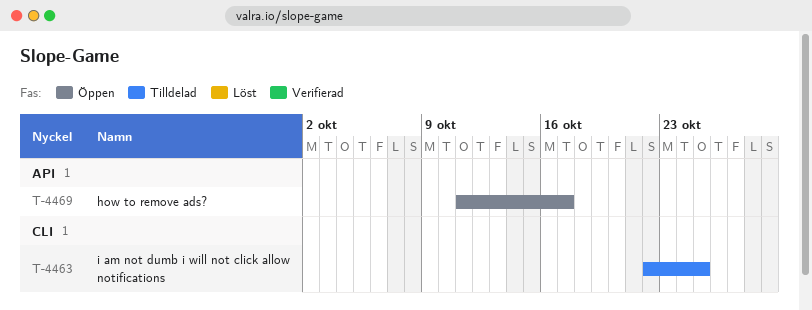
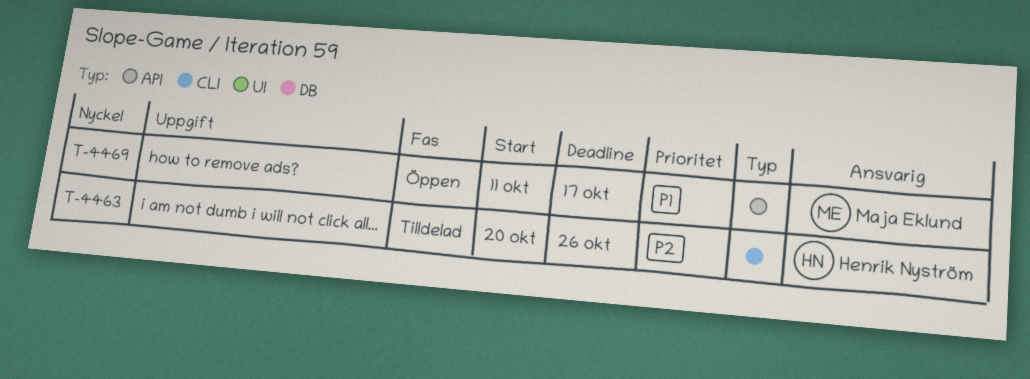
T-4463, start: Oct 22 -> Oct 20
T-4463, due: Oct 25 -> Oct 26

